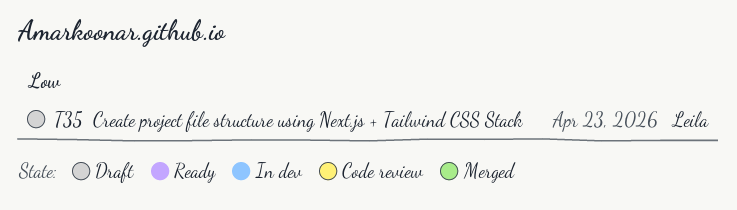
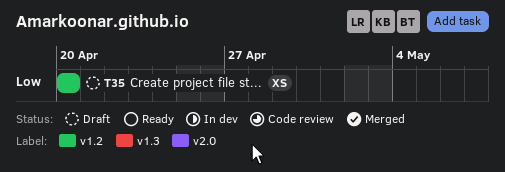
T35, due: Apr 23 -> Apr 20

